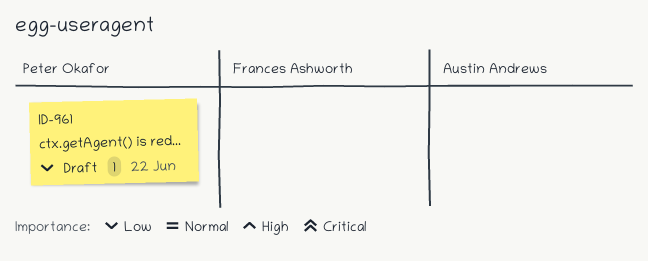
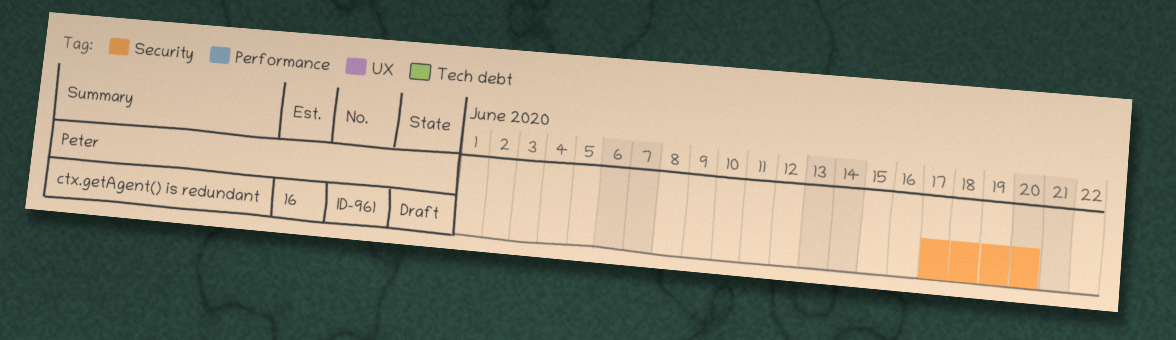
ID-961, estimate: 1 -> 16
ID-961, due: Jun 22 -> Jun 20

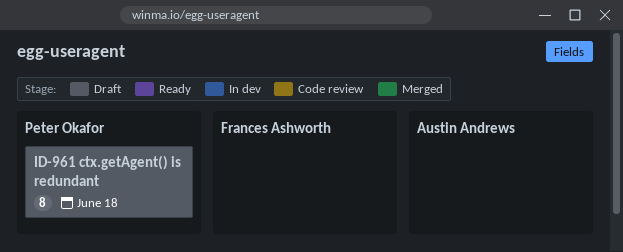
ID-961, estimate: 16 -> 8
ID-961, due: Jun 20 -> Jun 18

